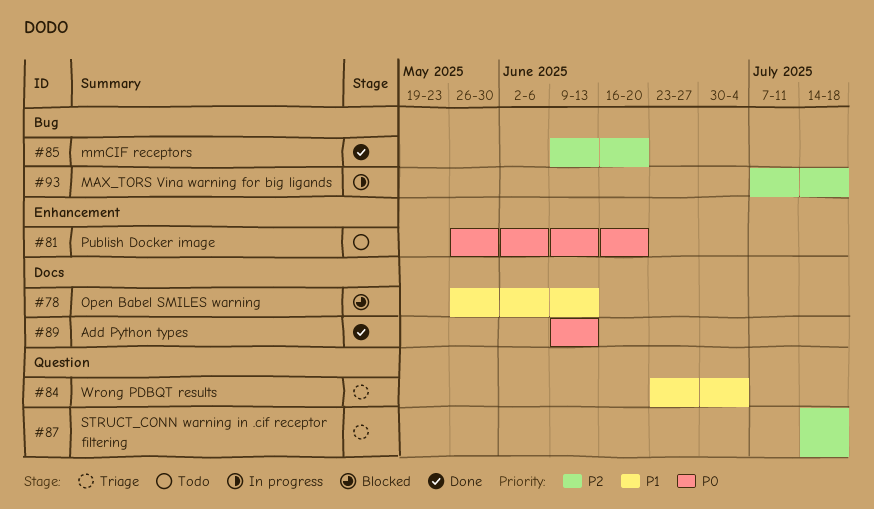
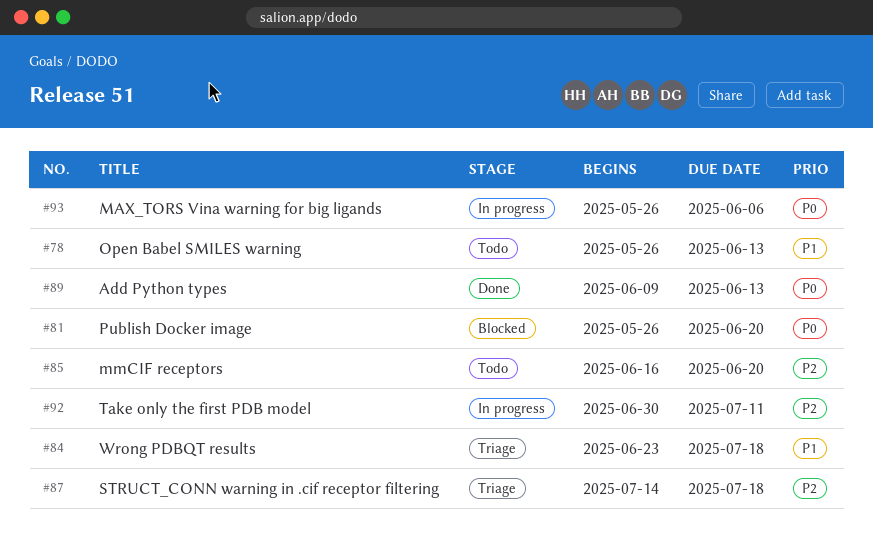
#78, status: Blocked -> Todo
#81, status: Todo -> Blocked
#84, due: Jul 4 -> Jul 18
#85, status: Done -> Todo
#85, start: Jun 9 -> Jun 16
#92: none -> present
#93, priority: P2 -> P0
#93, start: Jul 7 -> May 26
#93, due: Jul 18 -> Jun 6

